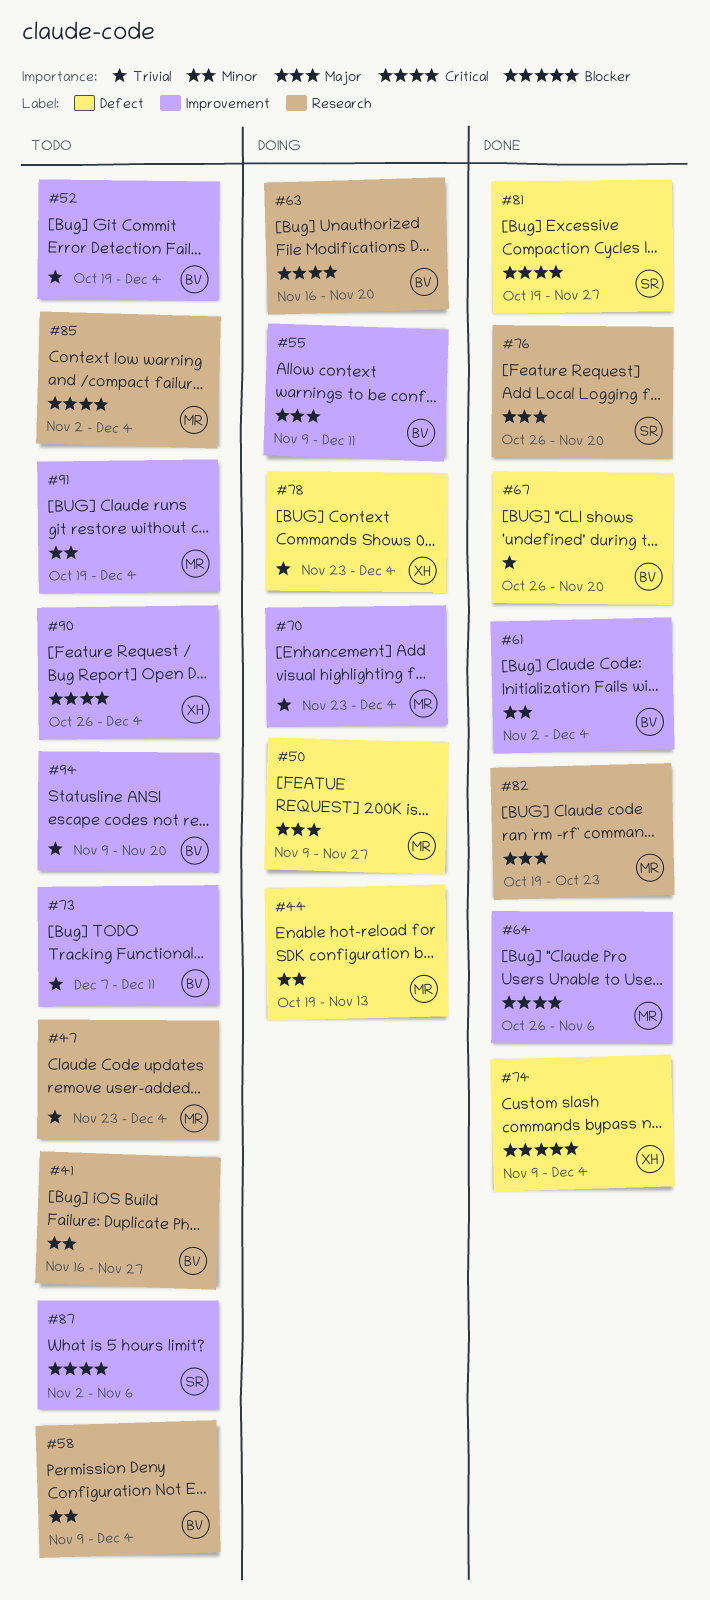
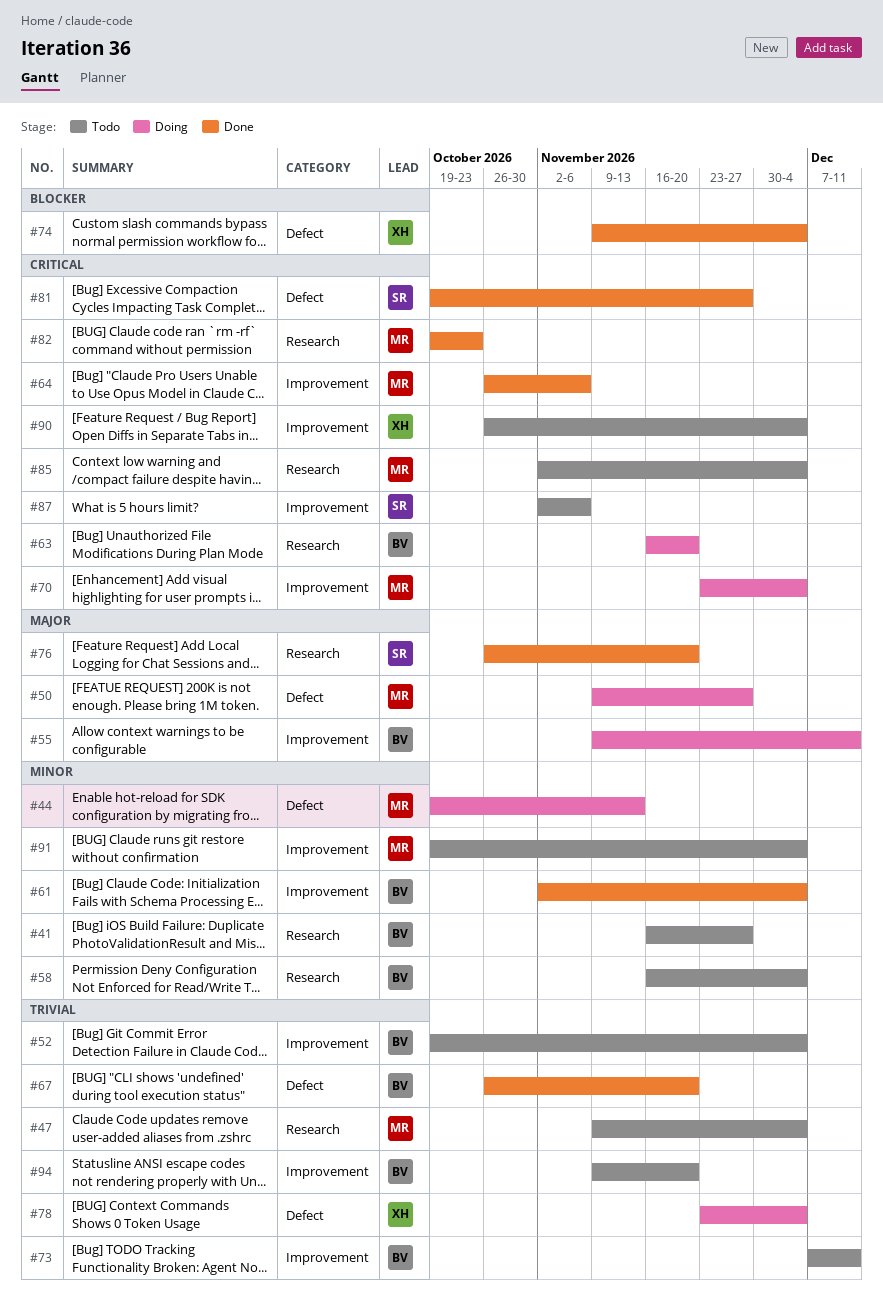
#47, start: Nov 23 -> Nov 9
#58, start: Nov 9 -> Nov 16
#70, priority: Trivial -> Critical
#82, priority: Major -> Critical

